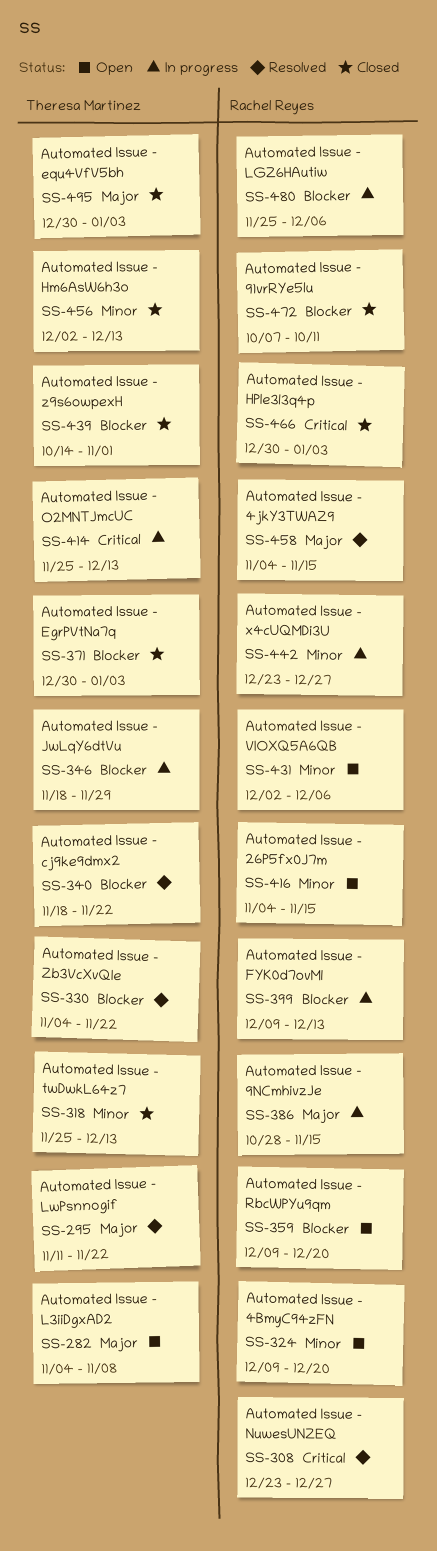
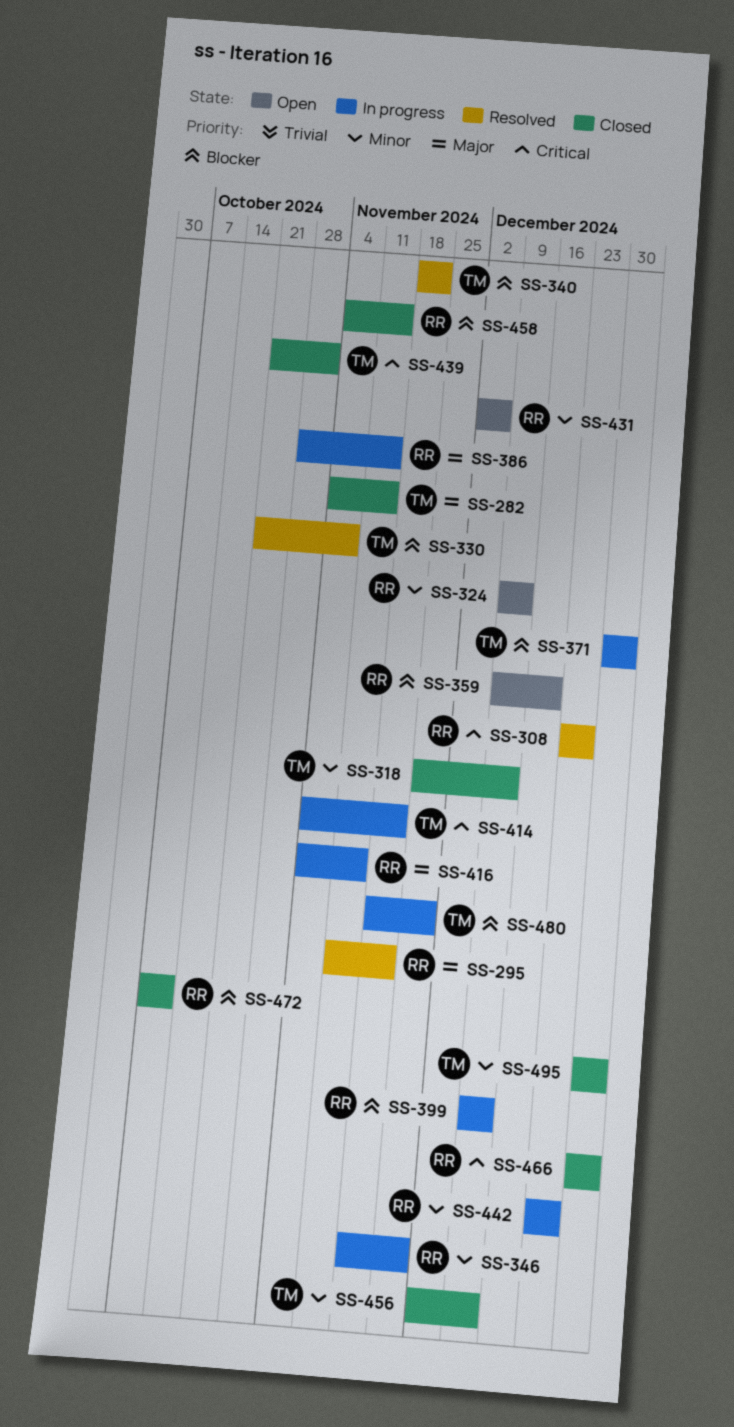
SS-282, status: Open -> Closed
SS-282, due: Nov 8 -> Nov 15
SS-295, owner: Theresa Martinez -> Rachel Reyes
SS-324, due: Dec 20 -> Dec 13
SS-330, start: Nov 4 -> Oct 21
SS-330, due: Nov 22 -> Nov 8
SS-346, owner: Theresa Martinez -> Rachel Reyes
SS-346, priority: Blocker -> Minor
SS-371, status: Closed -> In progress
SS-414, start: Nov 25 -> Nov 4
SS-414, due: Dec 13 -> Nov 22
SS-416, status: Open -> In progress
SS-416, priority: Minor -> Major
SS-439, priority: Blocker -> Critical
SS-439, start: Oct 14 -> Oct 21
SS-458, status: Resolved -> Closed
SS-458, priority: Major -> Blocker
SS-480, owner: Rachel Reyes -> Theresa Martinez
SS-480, start: Nov 25 -> Nov 18
SS-480, due: Dec 6 -> Nov 29
SS-495, priority: Major -> Minor

